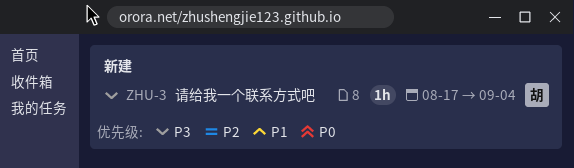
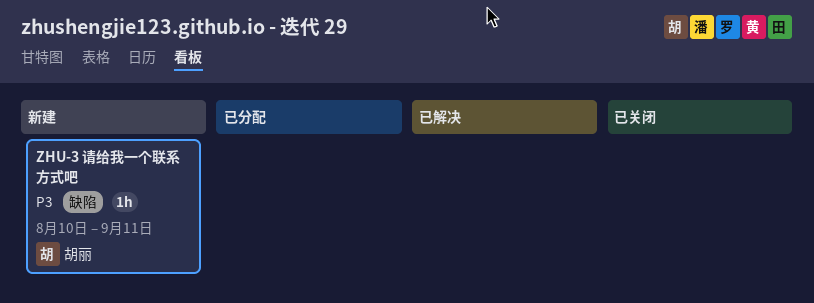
ZHU-3, start: Aug 17 -> Aug 10
ZHU-3, due: Sep 4 -> Sep 11

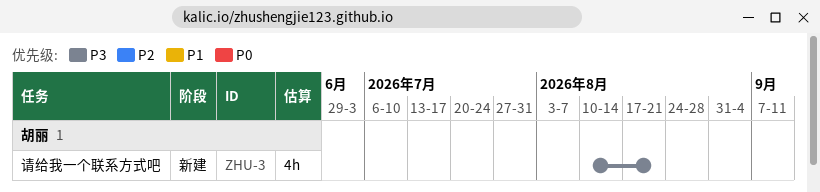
ZHU-3, estimate: 1h -> 4h
ZHU-3, due: Sep 11 -> Aug 21

